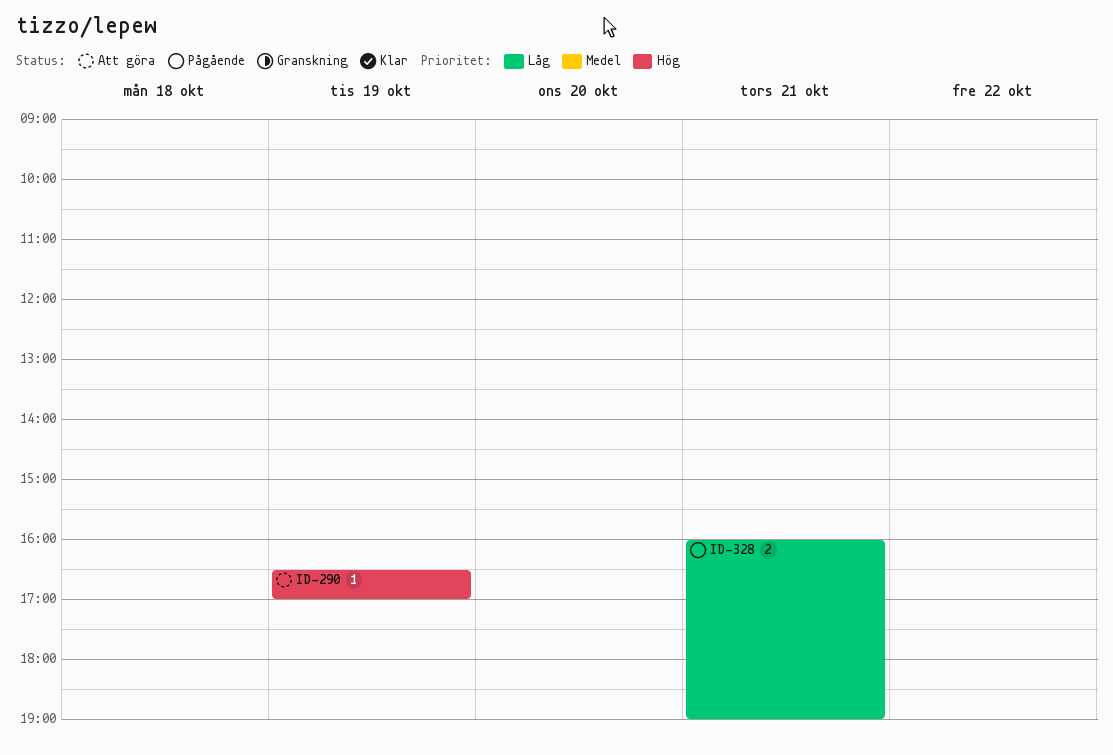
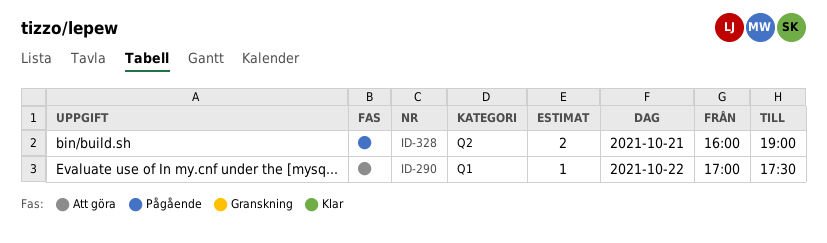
ID-290, day: Oct 19 -> Oct 22
ID-290, begins: 16:30 -> 17:00
ID-290, ends: 17:00 -> 17:30

